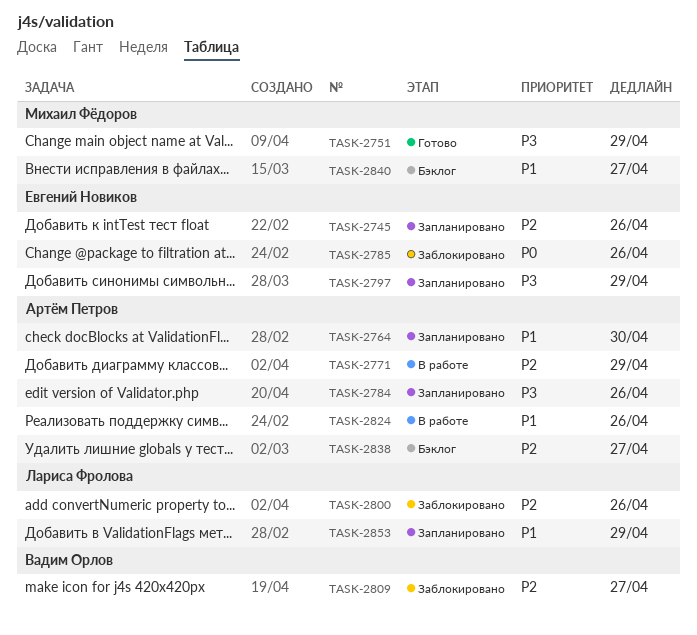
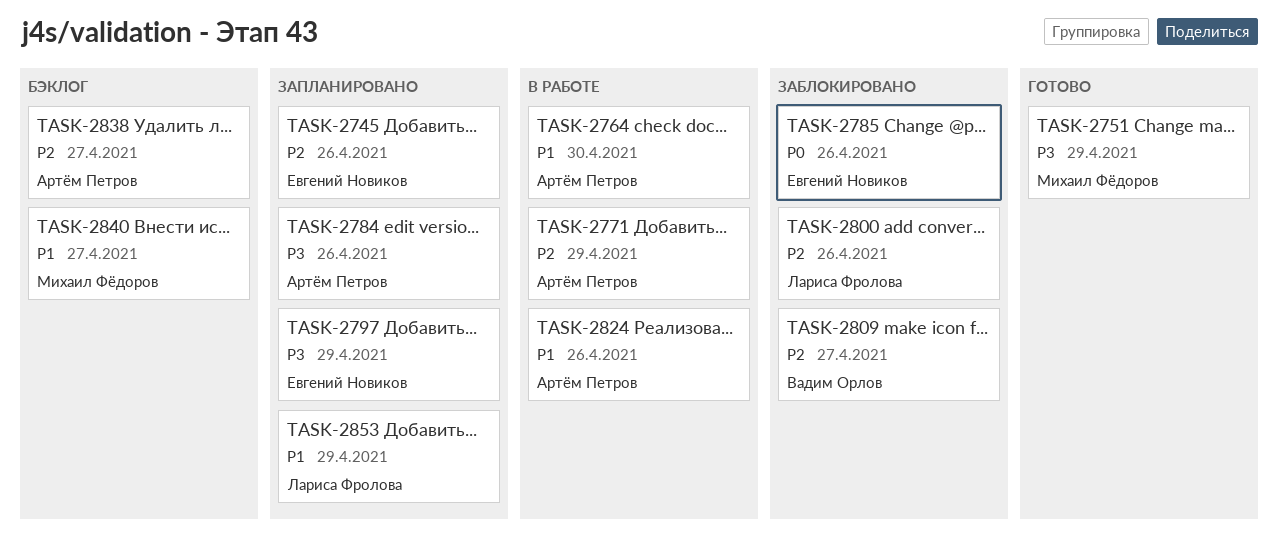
TASK-2764, status: Запланировано -> В работе

